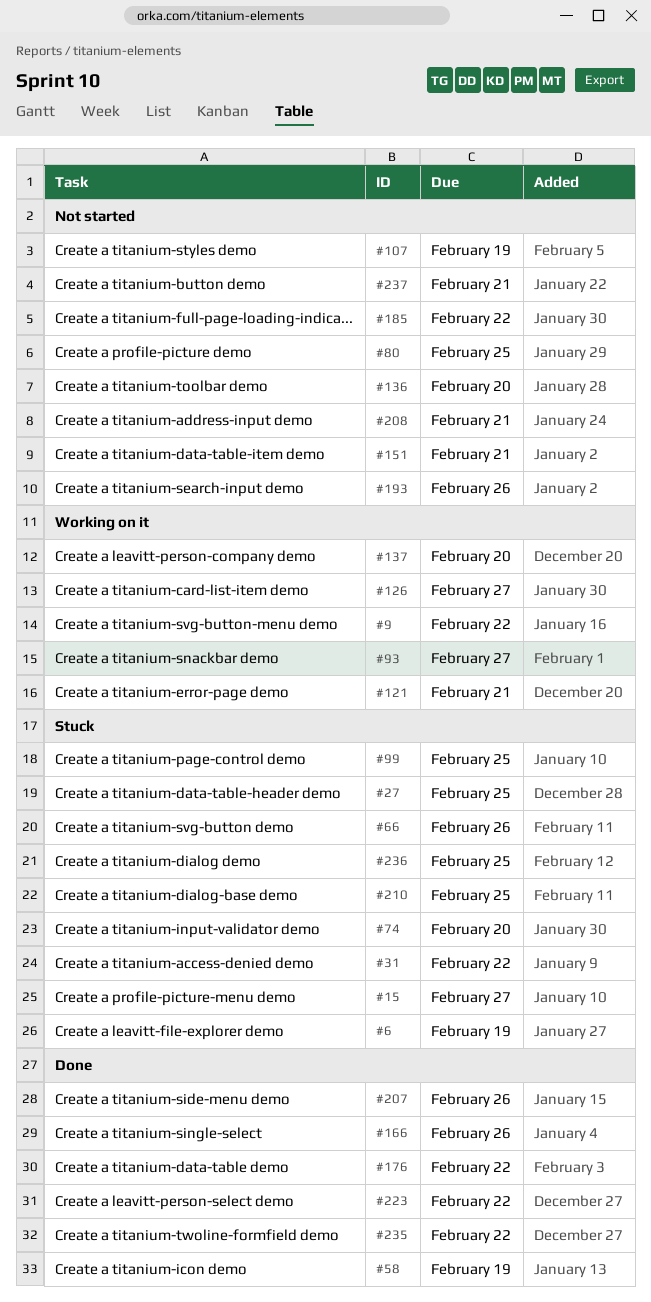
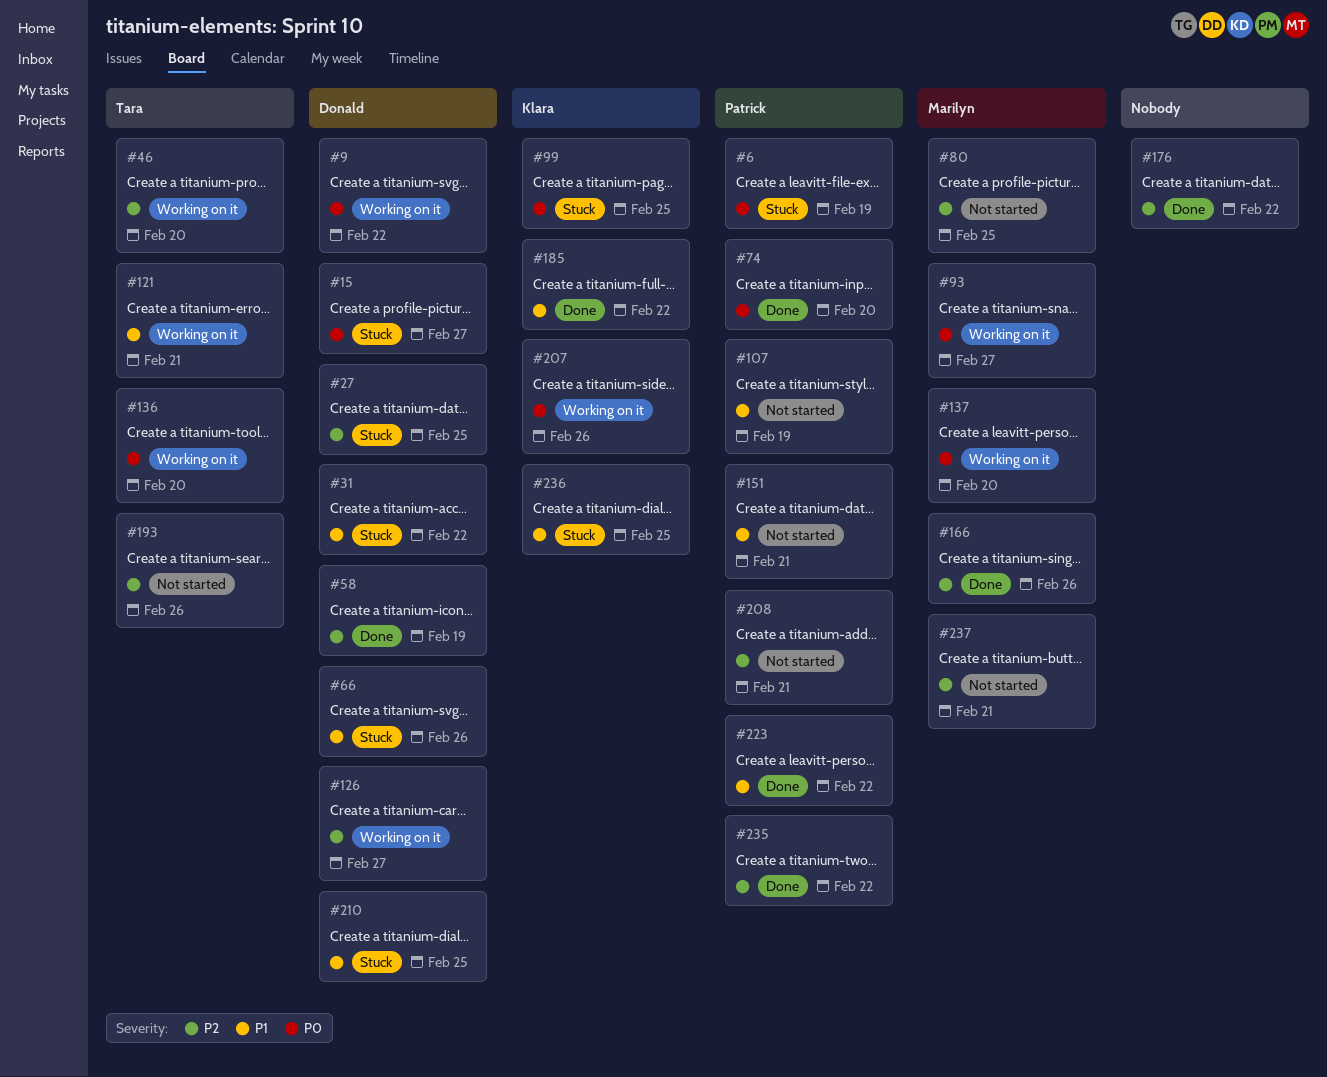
#46: none -> present
#74, status: Stuck -> Done
#136, status: Not started -> Working on it
#185, status: Not started -> Done
#207, status: Done -> Working on it

